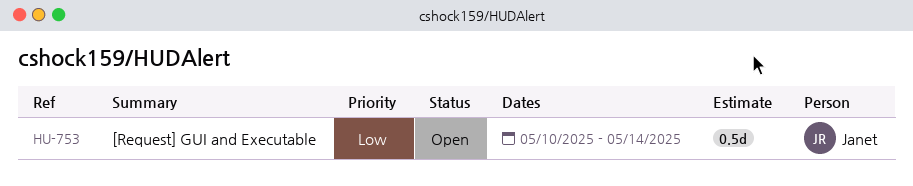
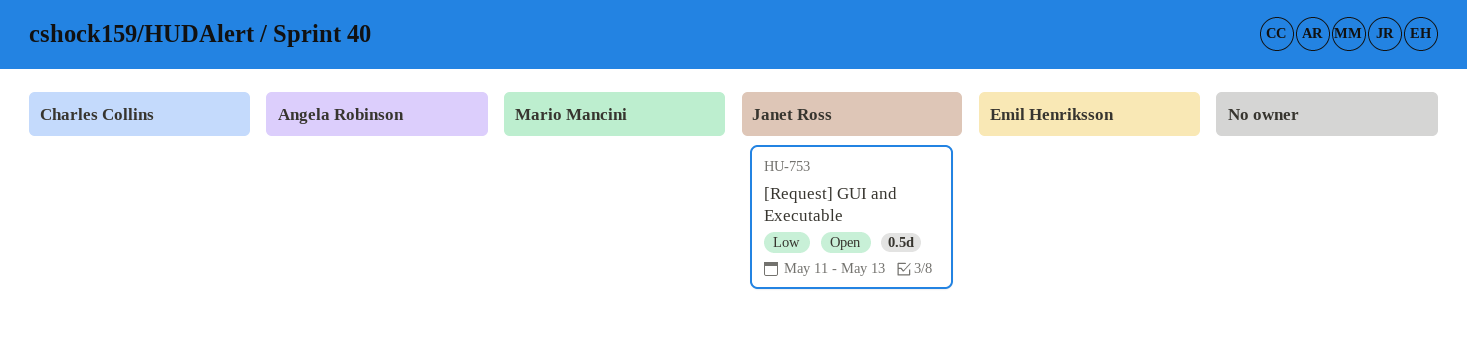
HU-753, start: May 10 -> May 11
HU-753, due: May 14 -> May 13

